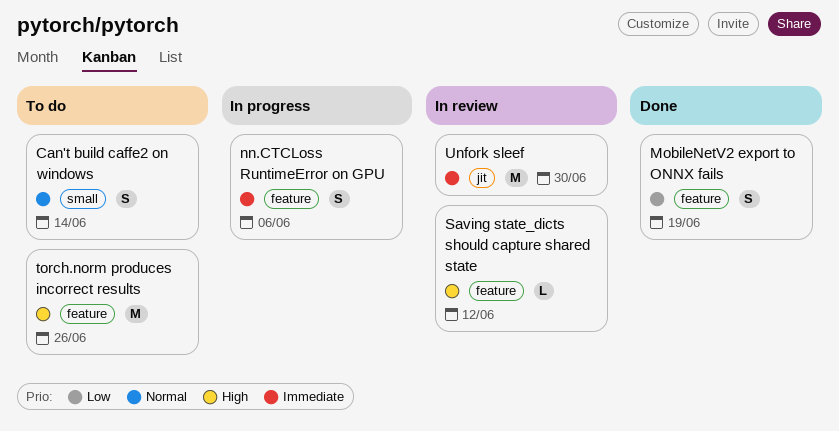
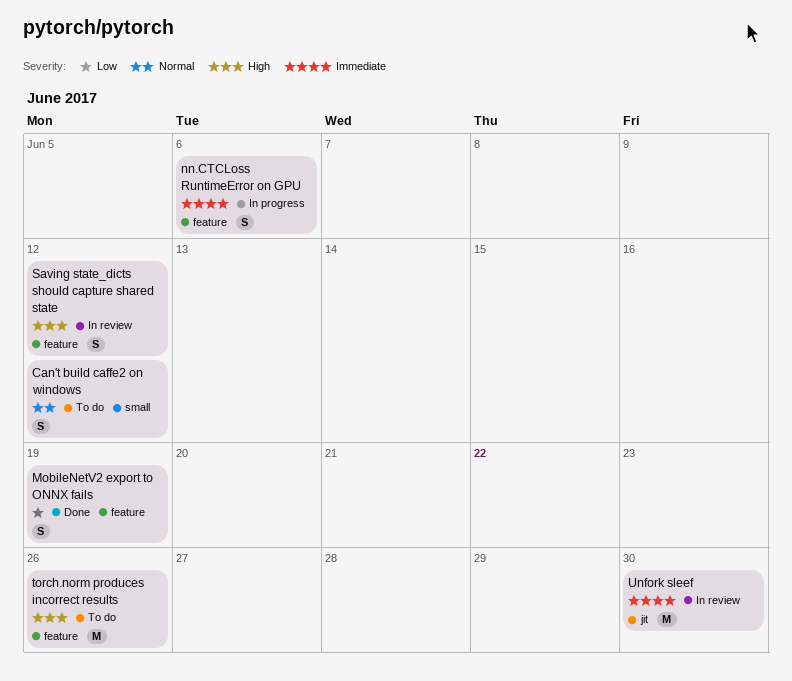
Can't build caffe2 on windows, due: Jun 14 -> Jun 12
Saving state_dicts should capture shared state, estimate: L -> S

